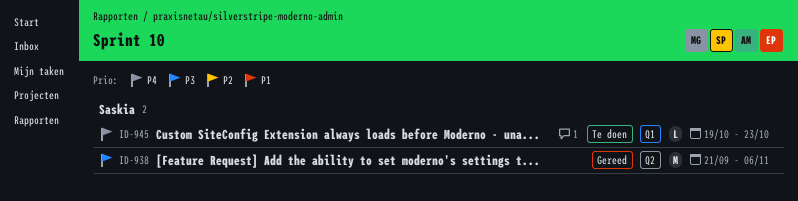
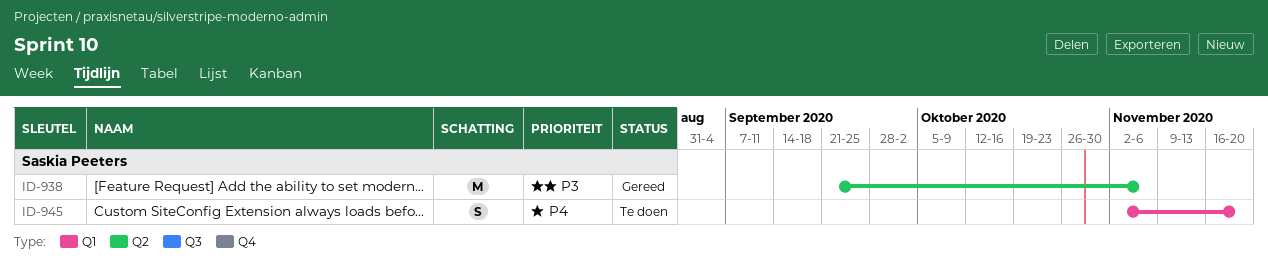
ID-945, estimate: L -> S
ID-945, start: Oct 19 -> Nov 2
ID-945, due: Oct 23 -> Nov 20

